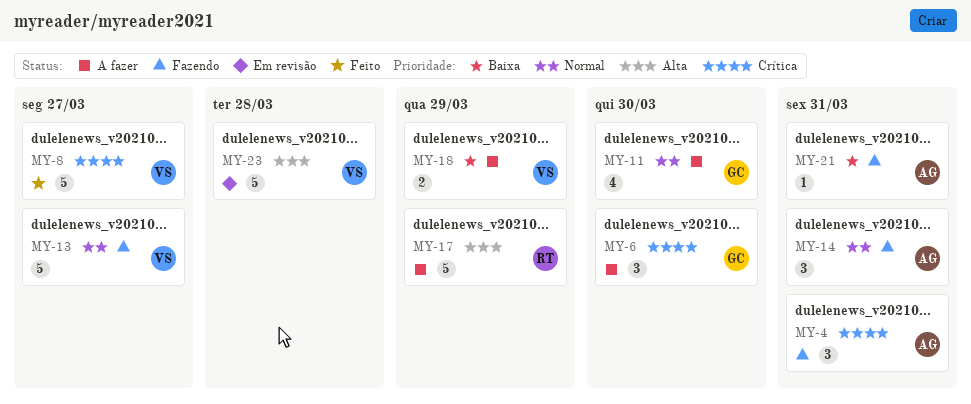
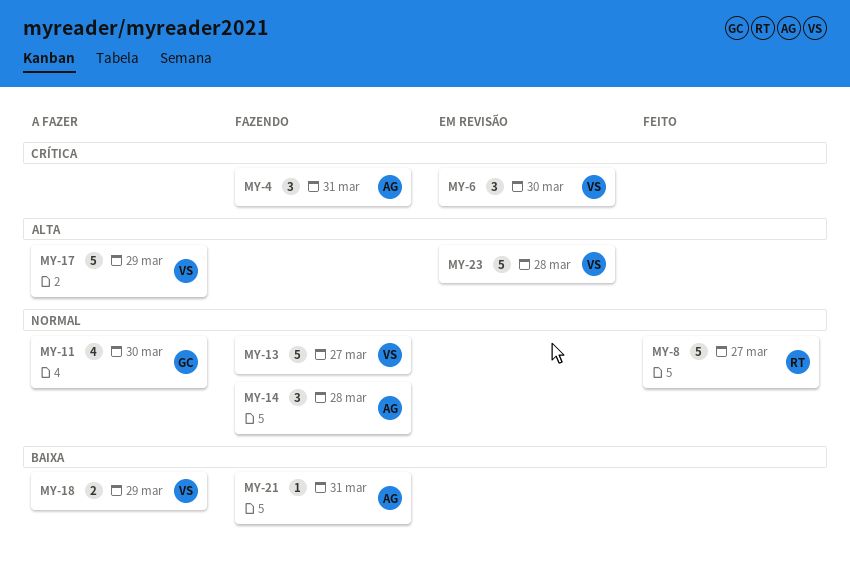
MY-6, status: A fazer -> Em revisão
MY-6, owner: GC -> VS
MY-8, owner: VS -> RT
MY-8, priority: Crítica -> Normal
MY-14, due: Mar 31 -> Mar 28
MY-17, owner: RT -> VS

